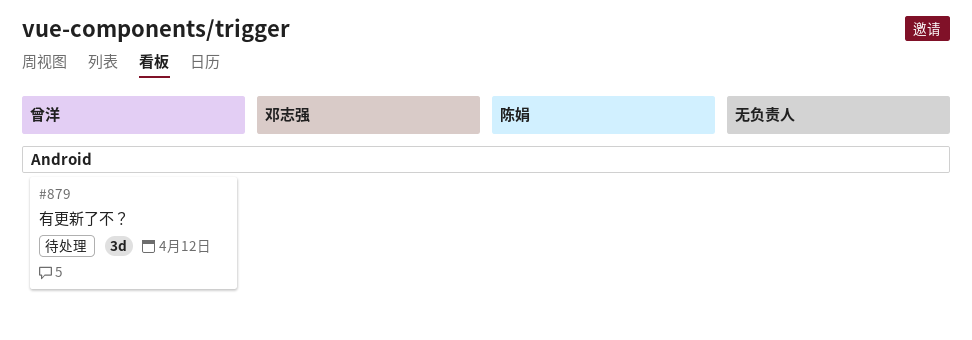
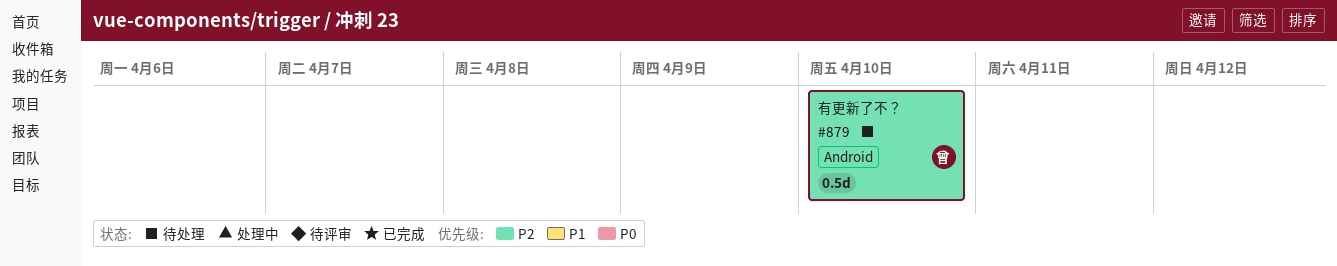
#879, estimate: 3d -> 0.5d
#879, due: Apr 12 -> Apr 10

